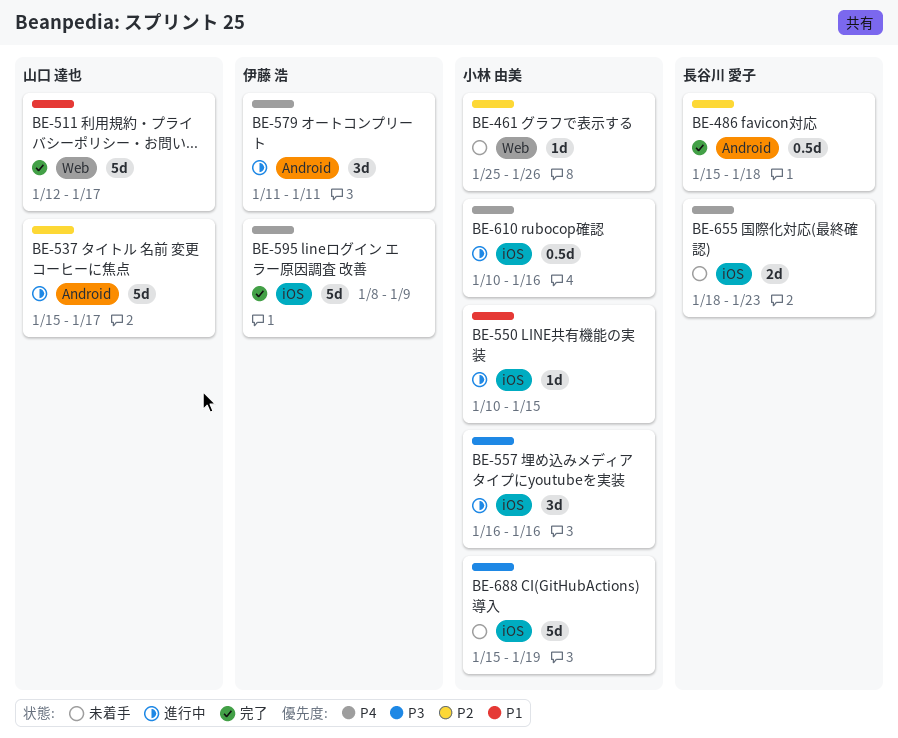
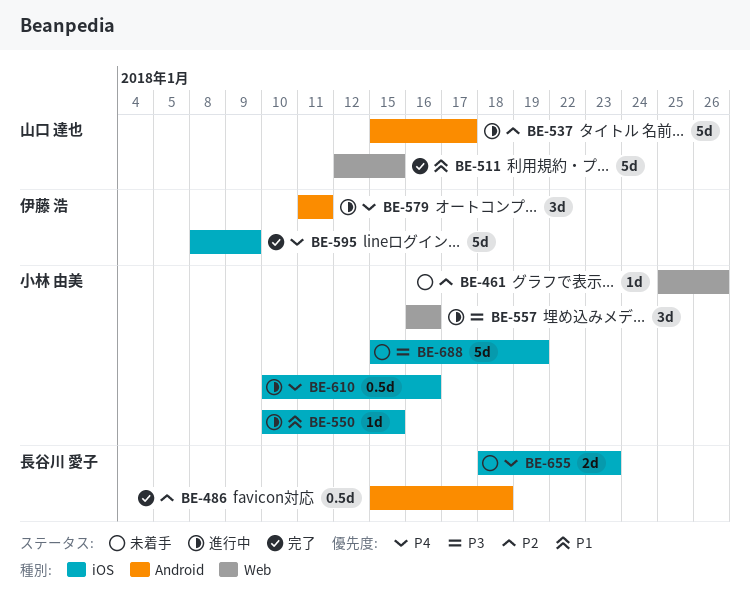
BE-511, due: Jan 17 -> Jan 15
BE-557, label: iOS -> Web

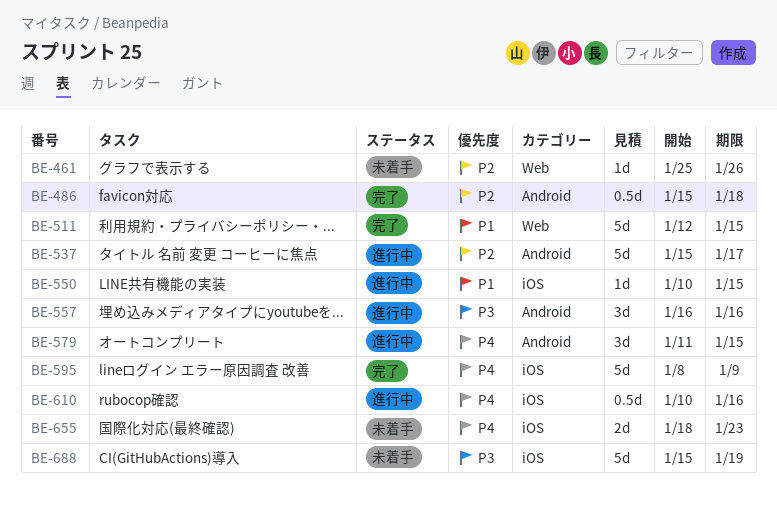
BE-557, label: Web -> Android
BE-579, due: Jan 11 -> Jan 15

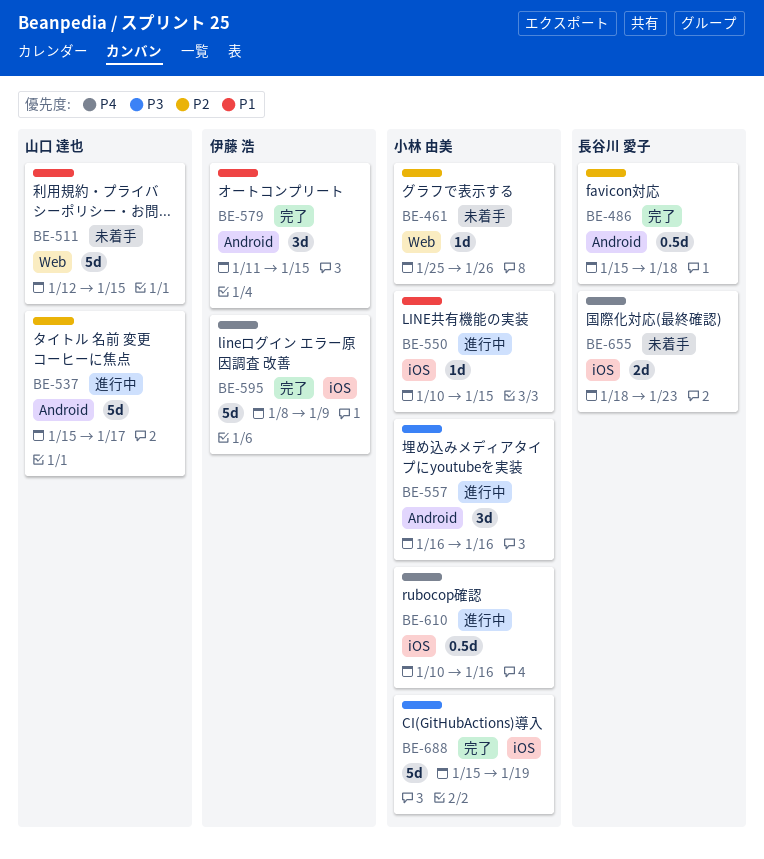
BE-511, status: 完了 -> 未着手
BE-579, status: 進行中 -> 完了
BE-579, priority: P4 -> P1
BE-688, status: 未着手 -> 完了

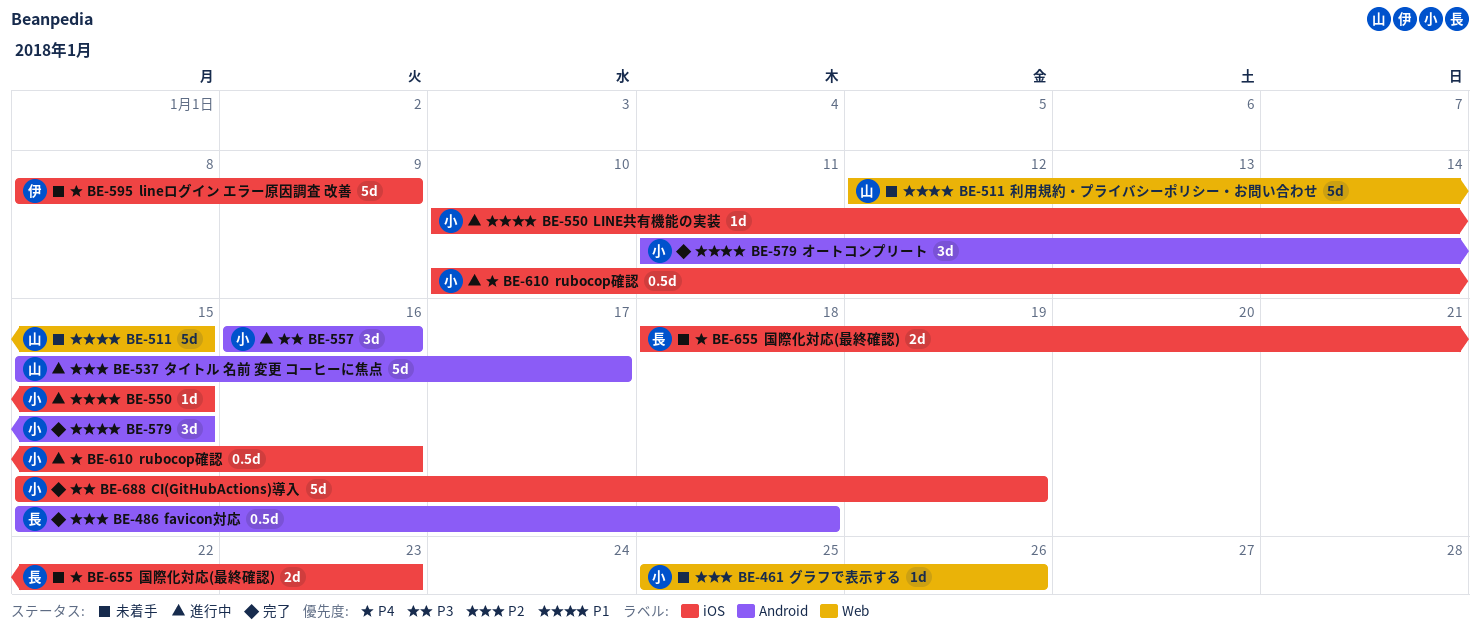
BE-579, owner: 伊藤 浩 -> 小林 由美
BE-595, status: 完了 -> 未着手

